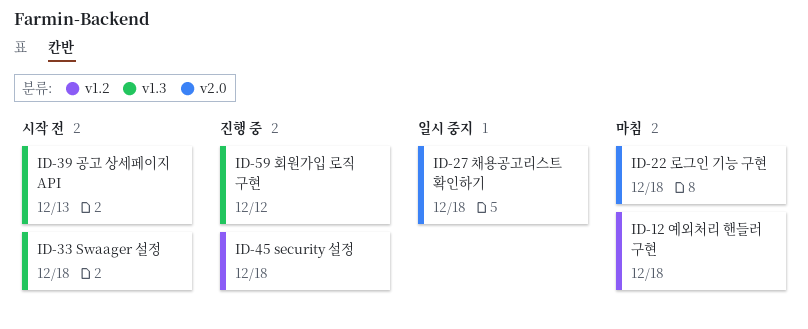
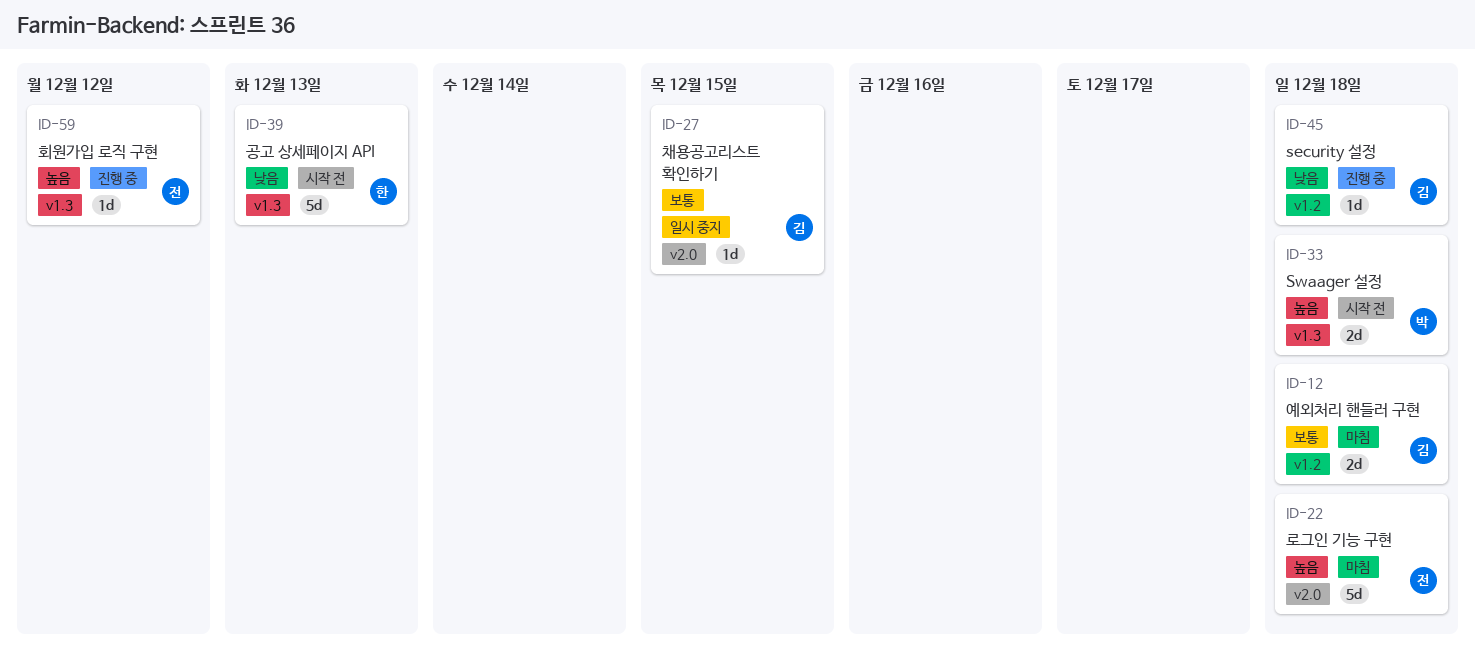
ID-27, due: Dec 18 -> Dec 15

